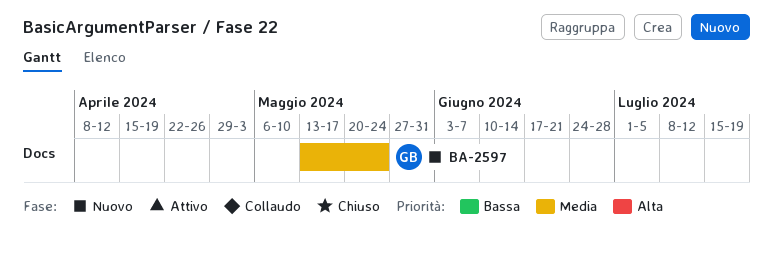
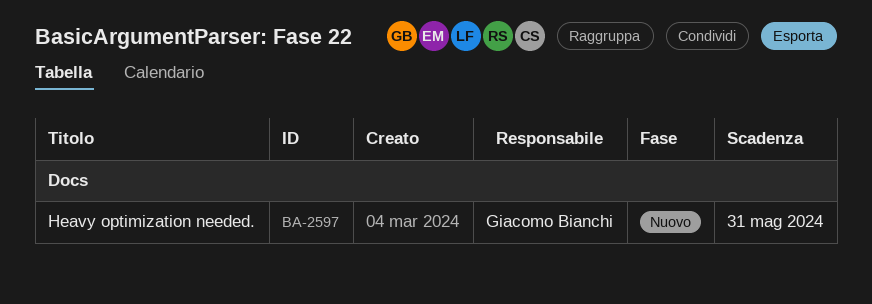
BA-2597, due: May 24 -> May 31

